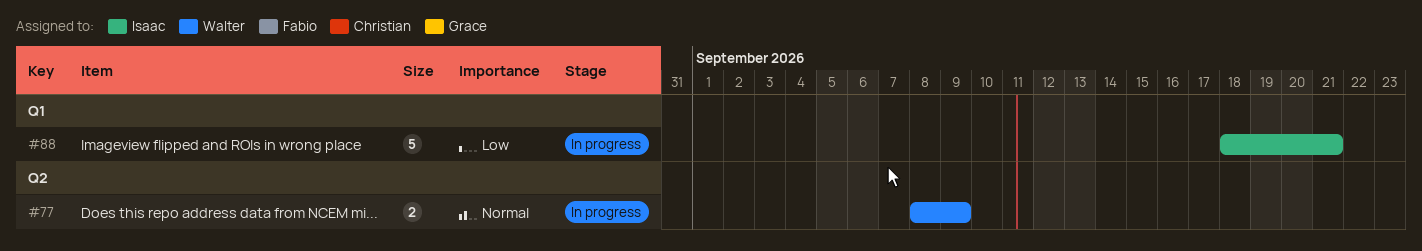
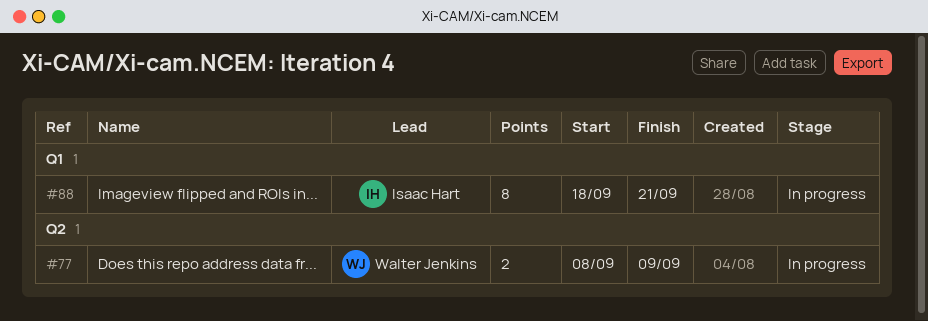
#88, estimate: 5 -> 8

